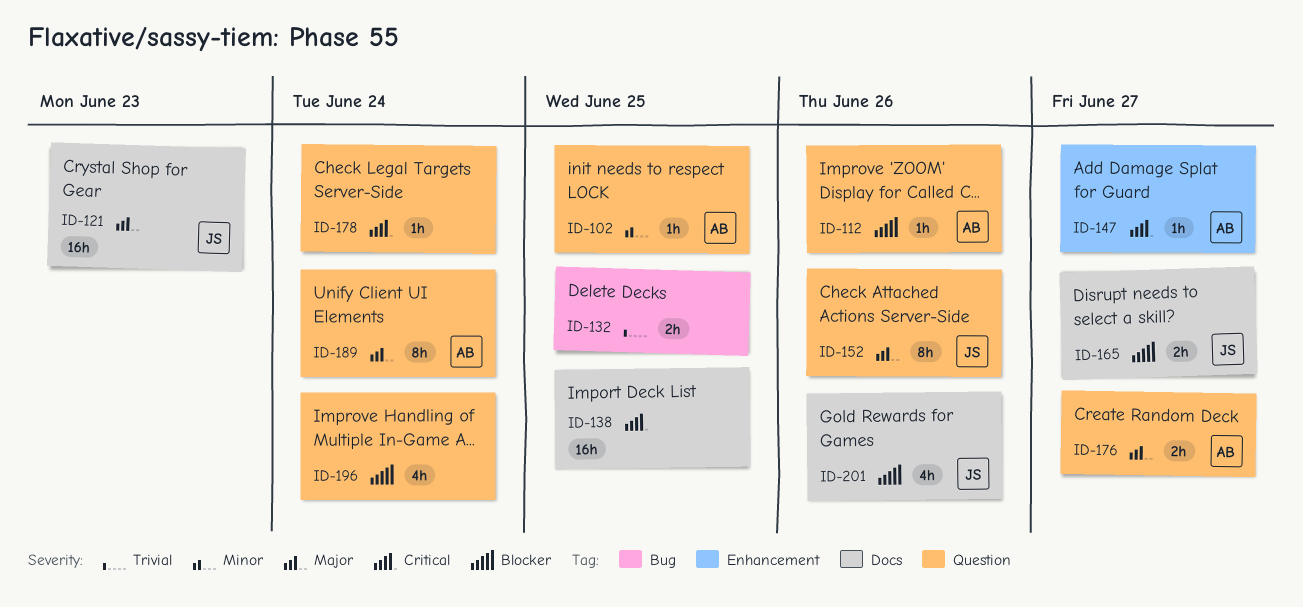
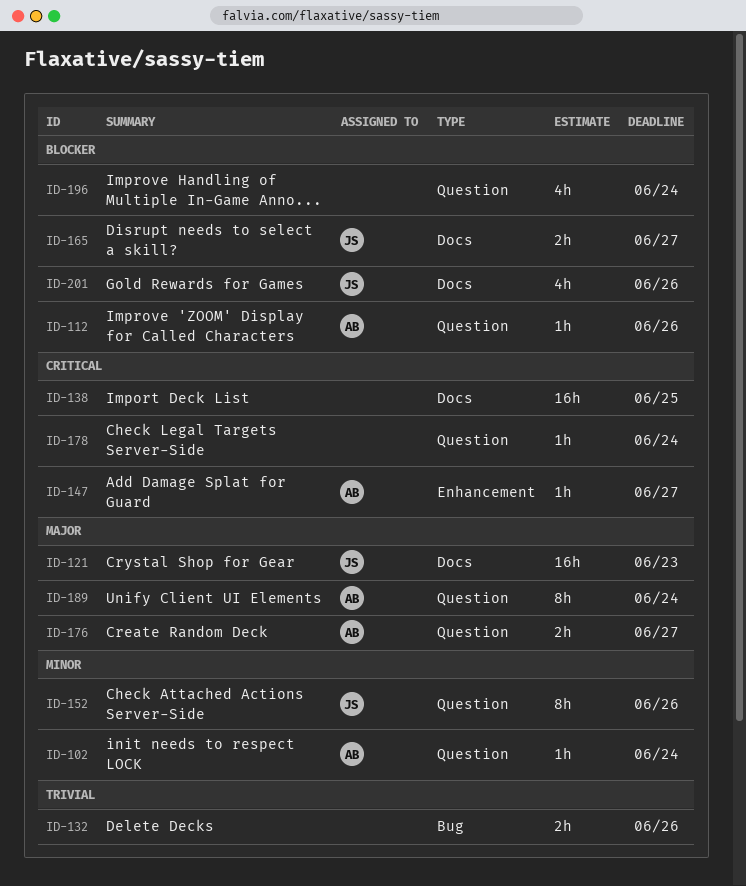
ID-102, due: Jun 25 -> Jun 24
ID-132, due: Jun 25 -> Jun 26
ID-152, priority: Major -> Minor

